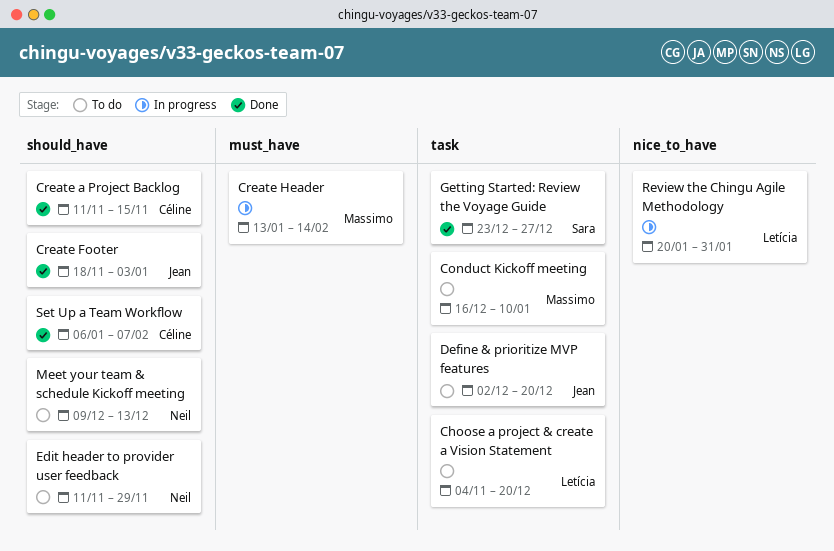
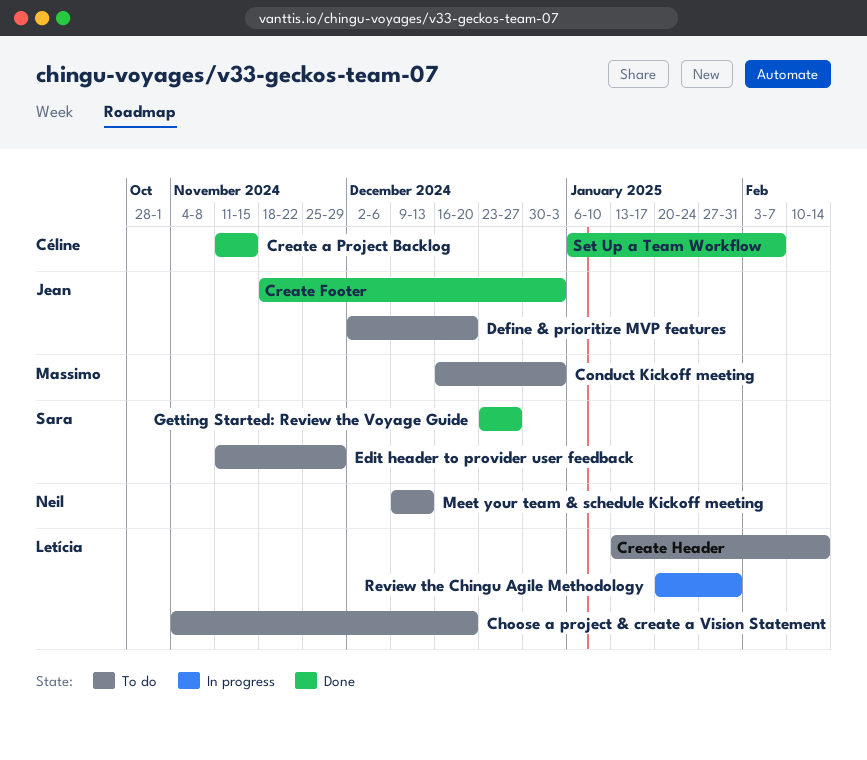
Conduct Kickoff meeting, due: Jan 10 -> Jan 3
Create Header, status: In progress -> To do
Create Header, owner: Massimo -> Letícia
Edit header to provider user feedback, owner: Neil -> Sara

